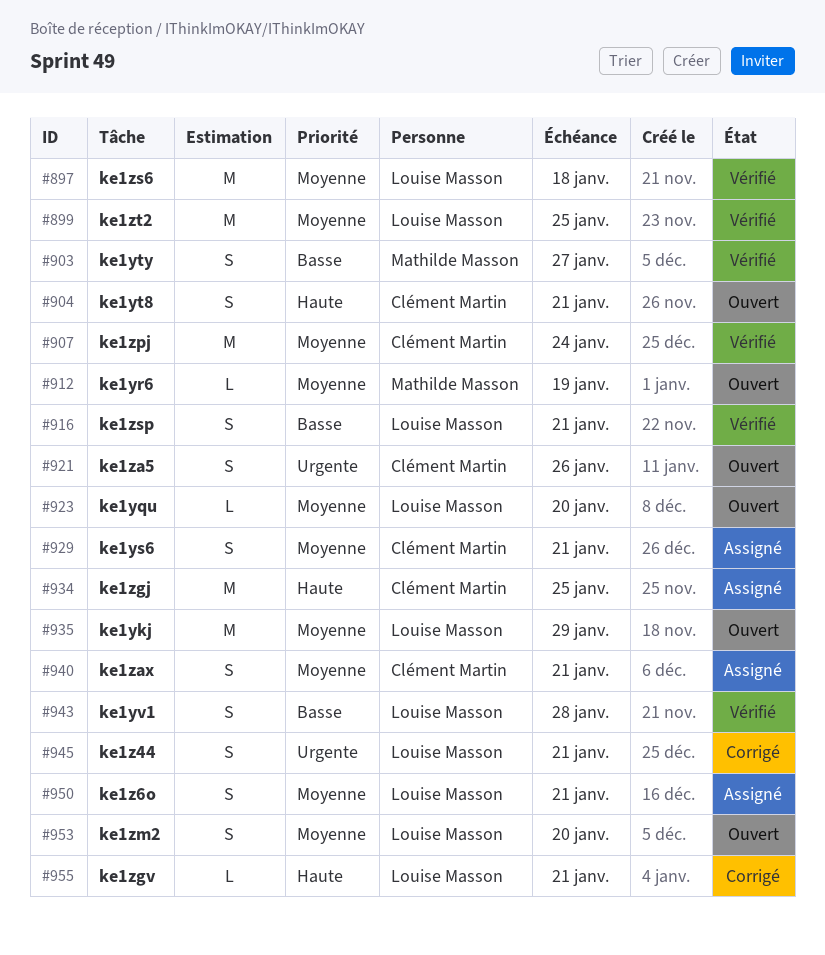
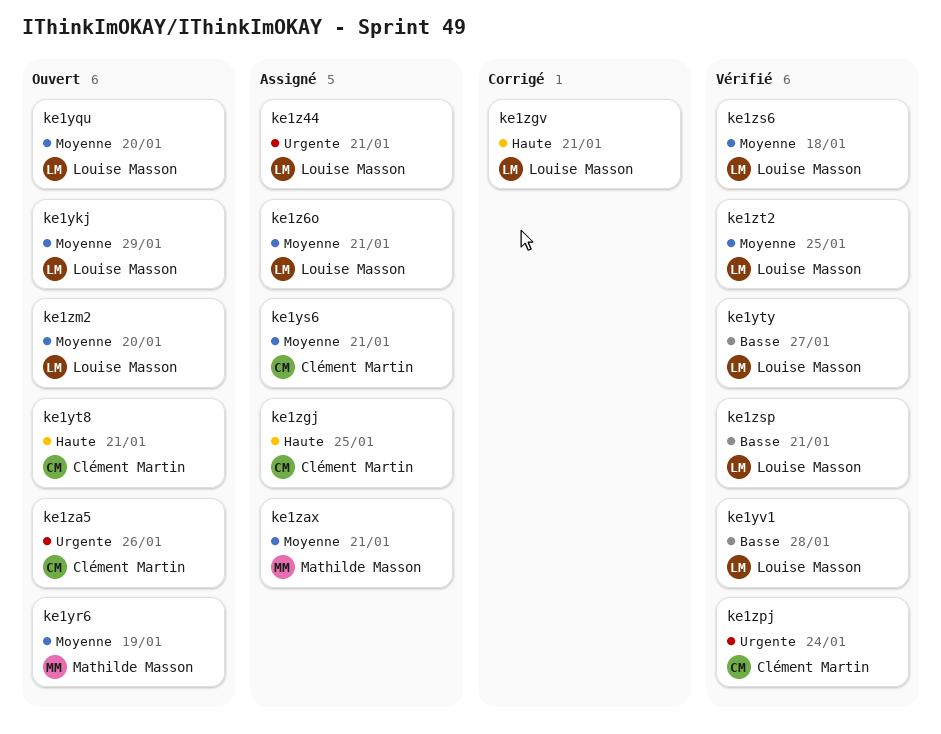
ke1yty, owner: Mathilde Masson -> Louise Masson
ke1z44, status: Corrigé -> Assigné
ke1zax, owner: Clément Martin -> Mathilde Masson
ke1zpj, priority: Moyenne -> Urgente

